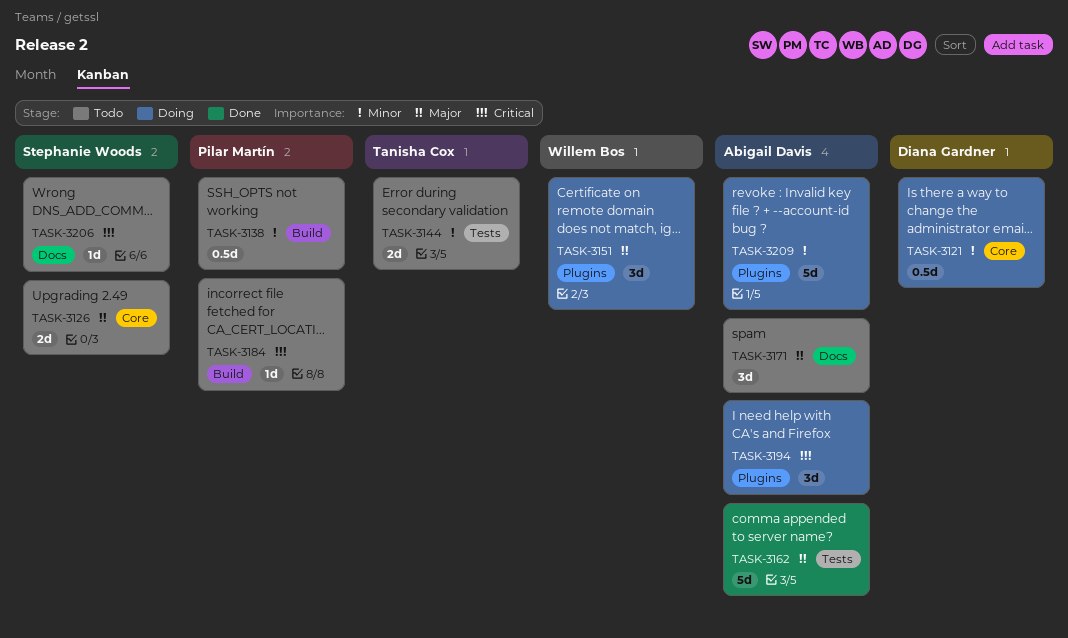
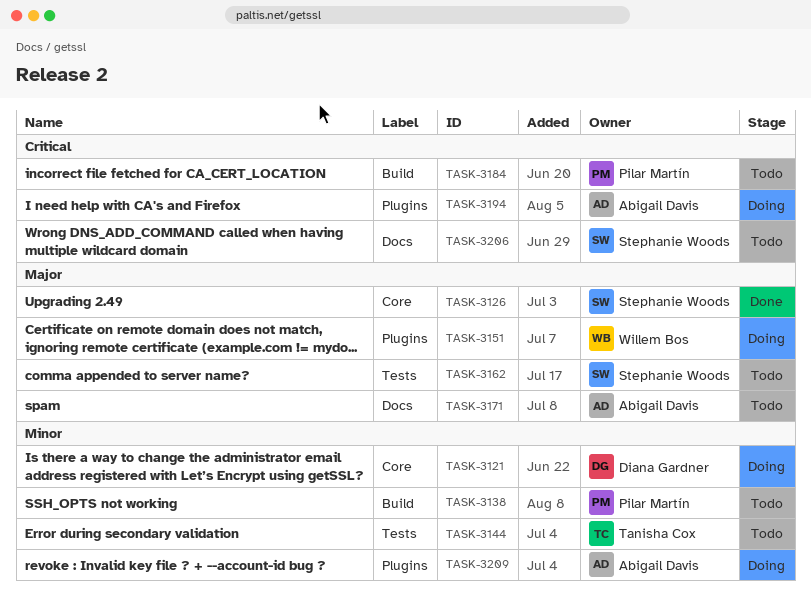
TASK-3126, status: Todo -> Done
TASK-3162, status: Done -> Todo
TASK-3162, owner: Abigail Davis -> Stephanie Woods

